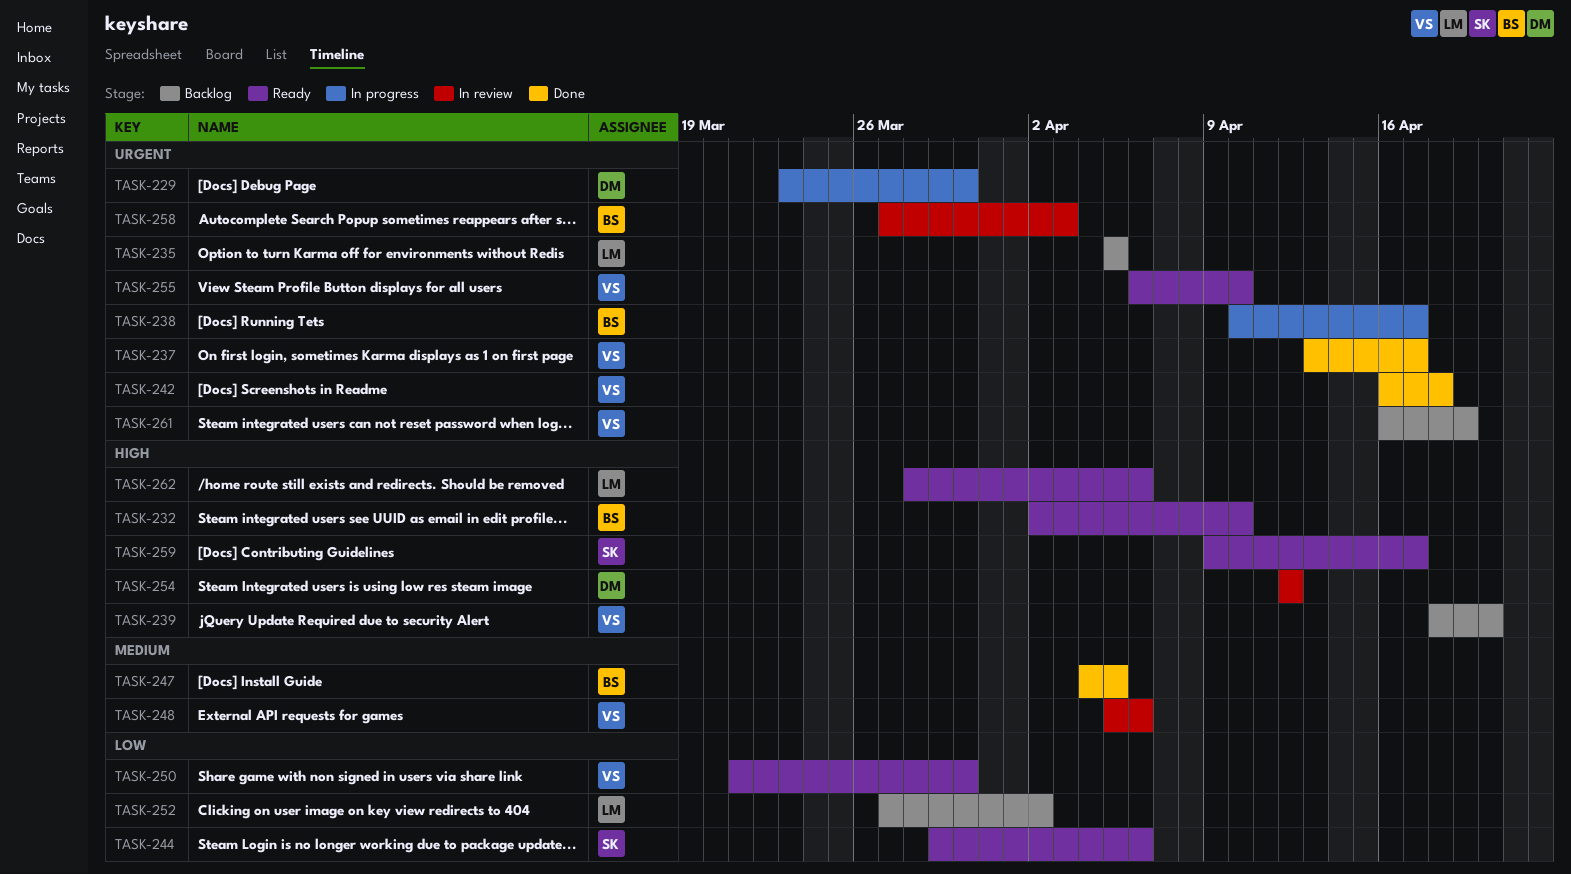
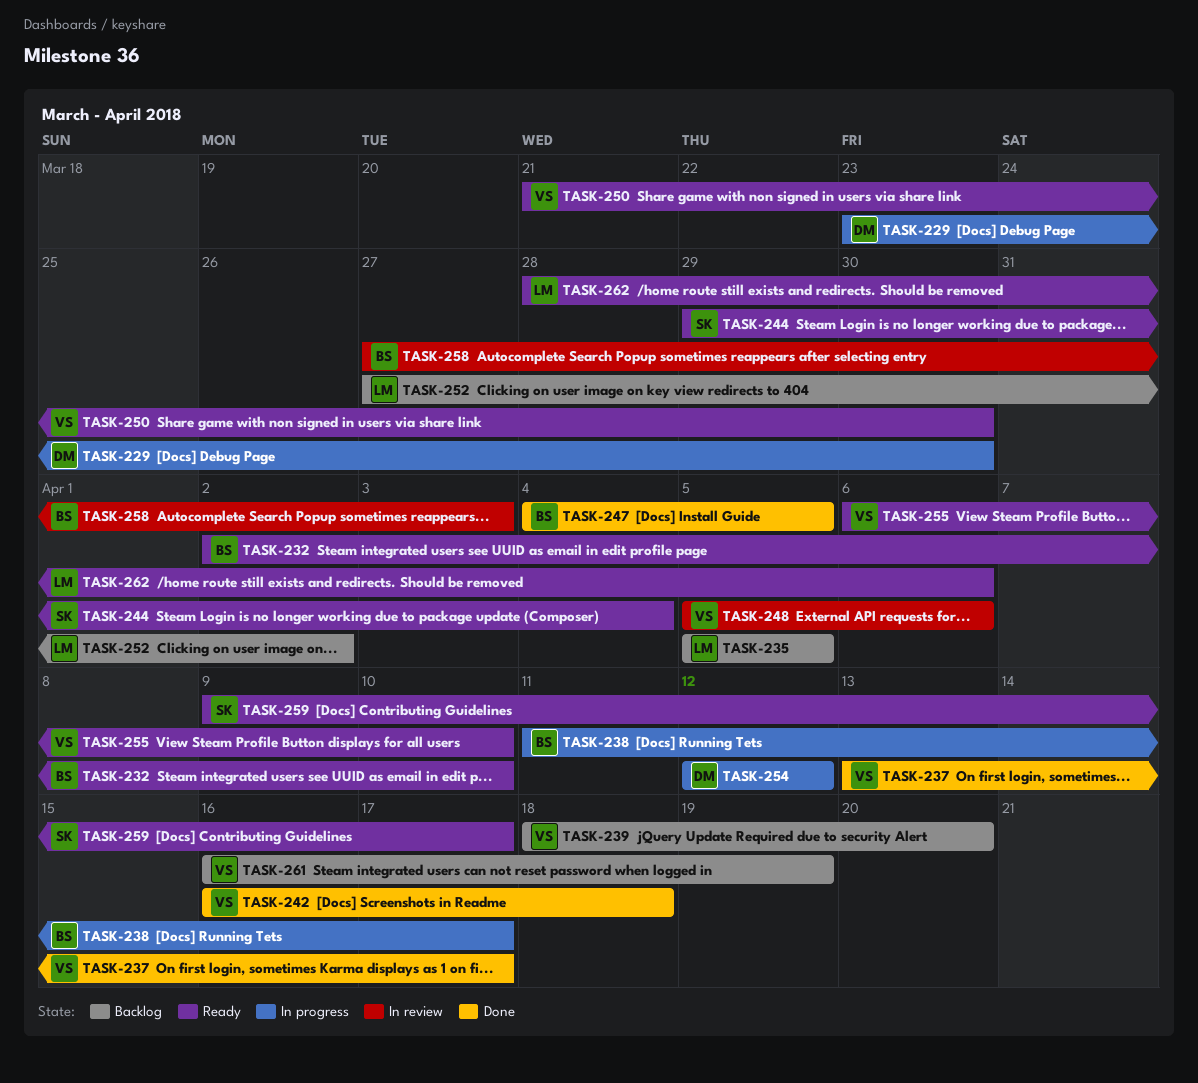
TASK-238, start: Apr 10 -> Apr 11
TASK-244, due: Apr 6 -> Apr 4
TASK-254, status: In review -> In progress

